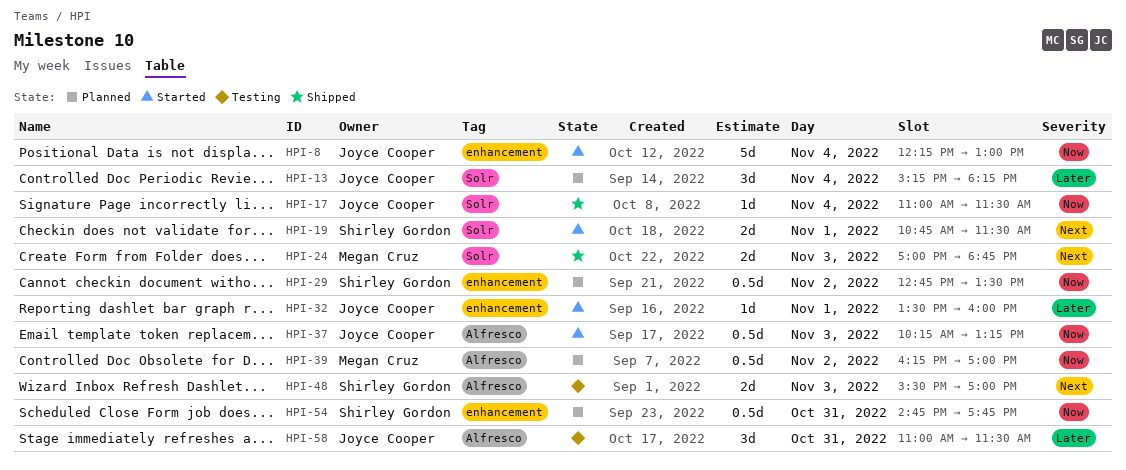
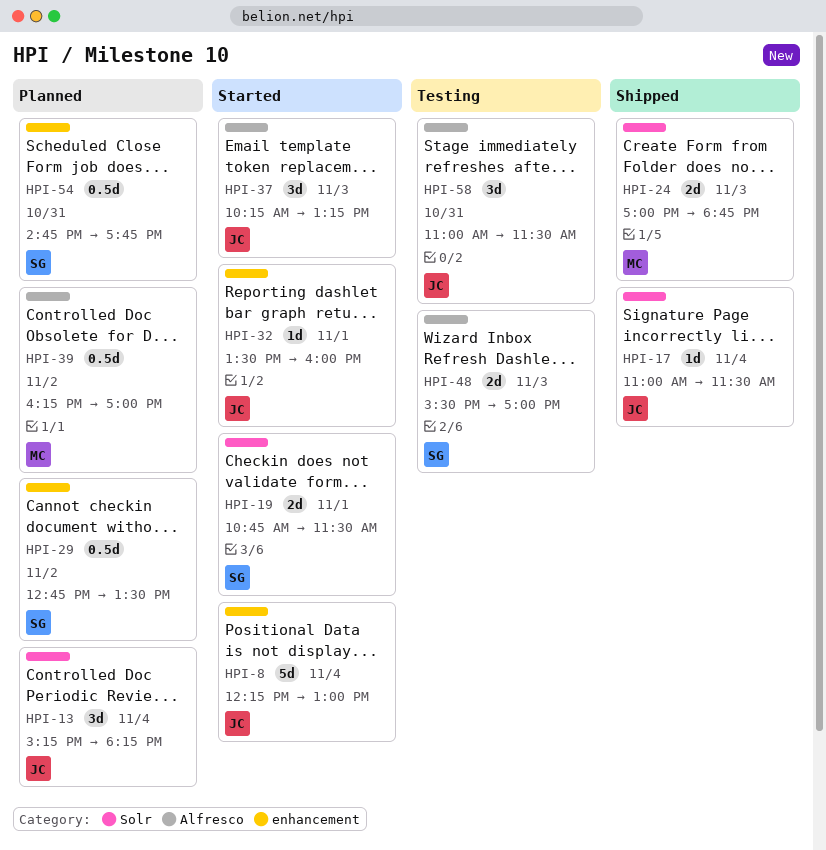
HPI-37, estimate: 0.5d -> 3d

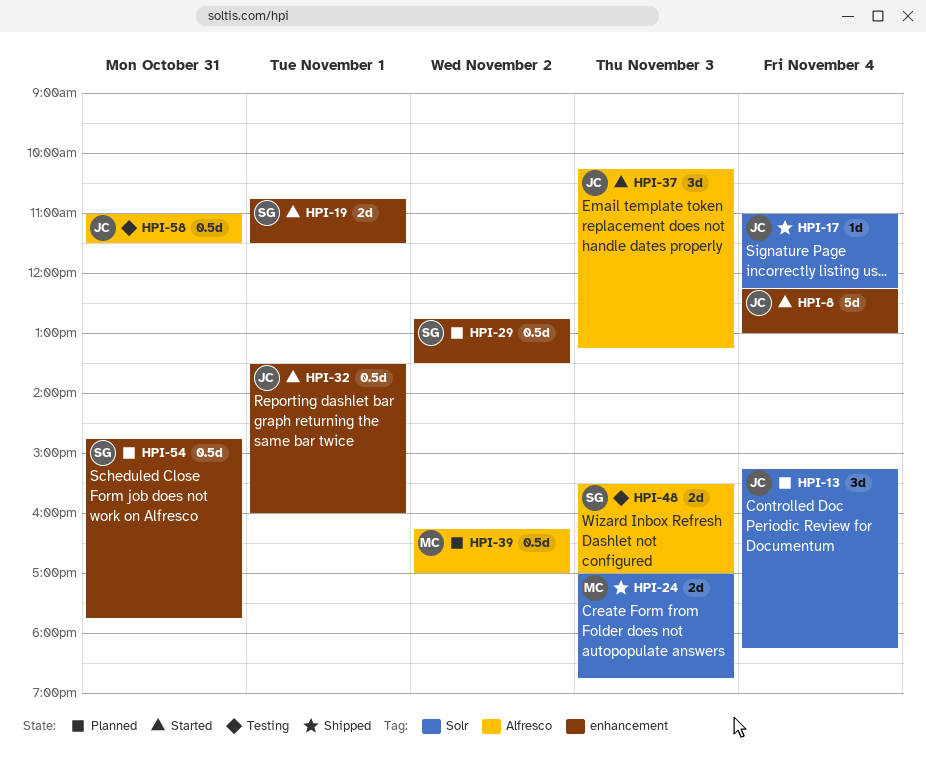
HPI-17, ends: 11:30 -> 12:15
HPI-19, label: Solr -> enhancement
HPI-32, estimate: 1d -> 0.5d
HPI-58, estimate: 3d -> 0.5d

